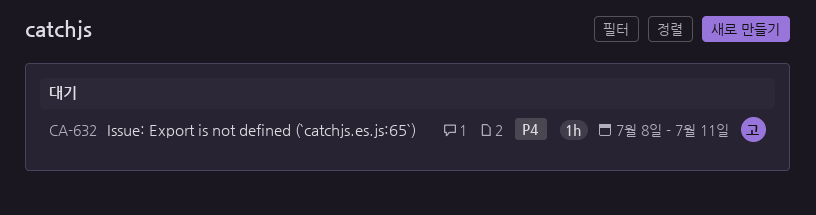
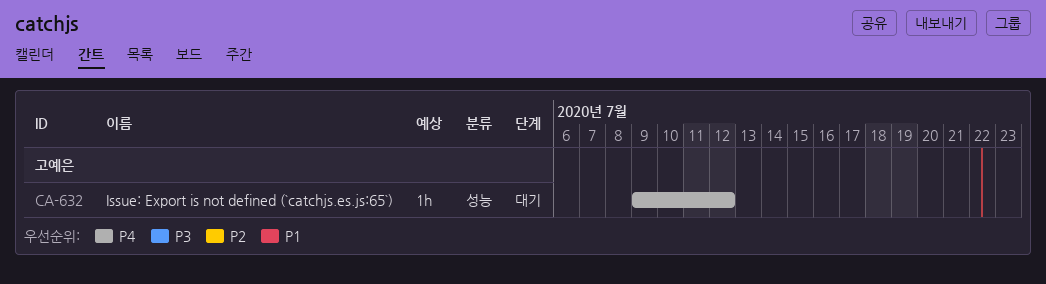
CA-632, start: Jul 8 -> Jul 9
CA-632, due: Jul 11 -> Jul 12

